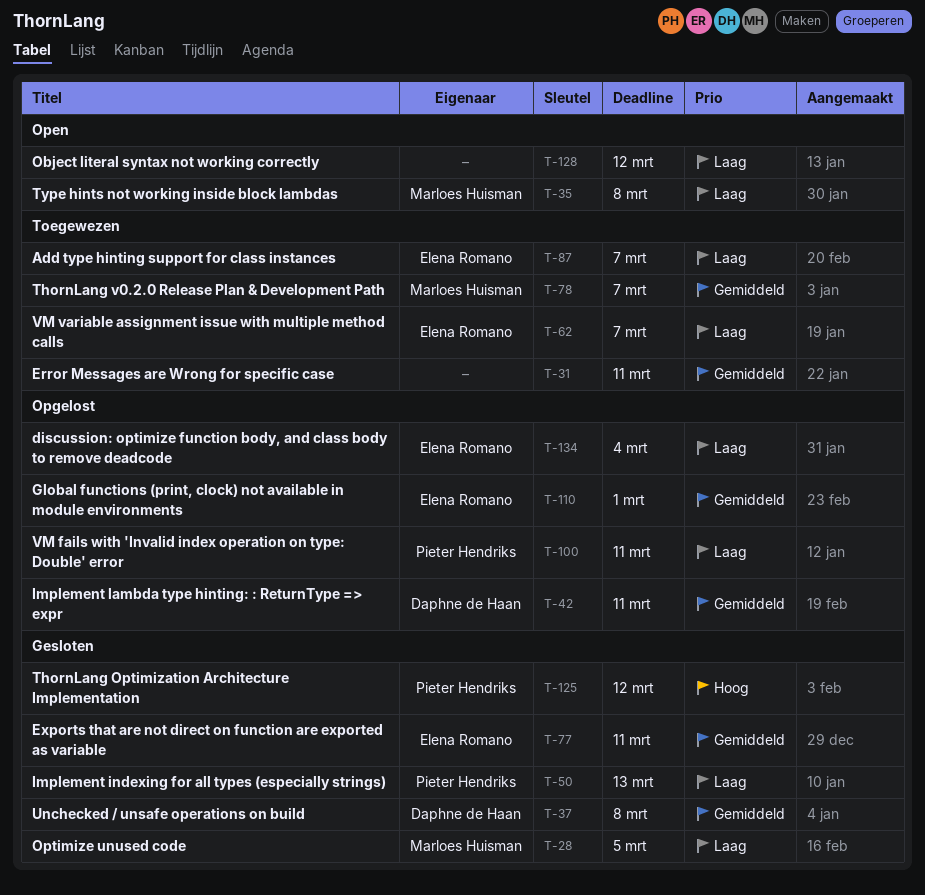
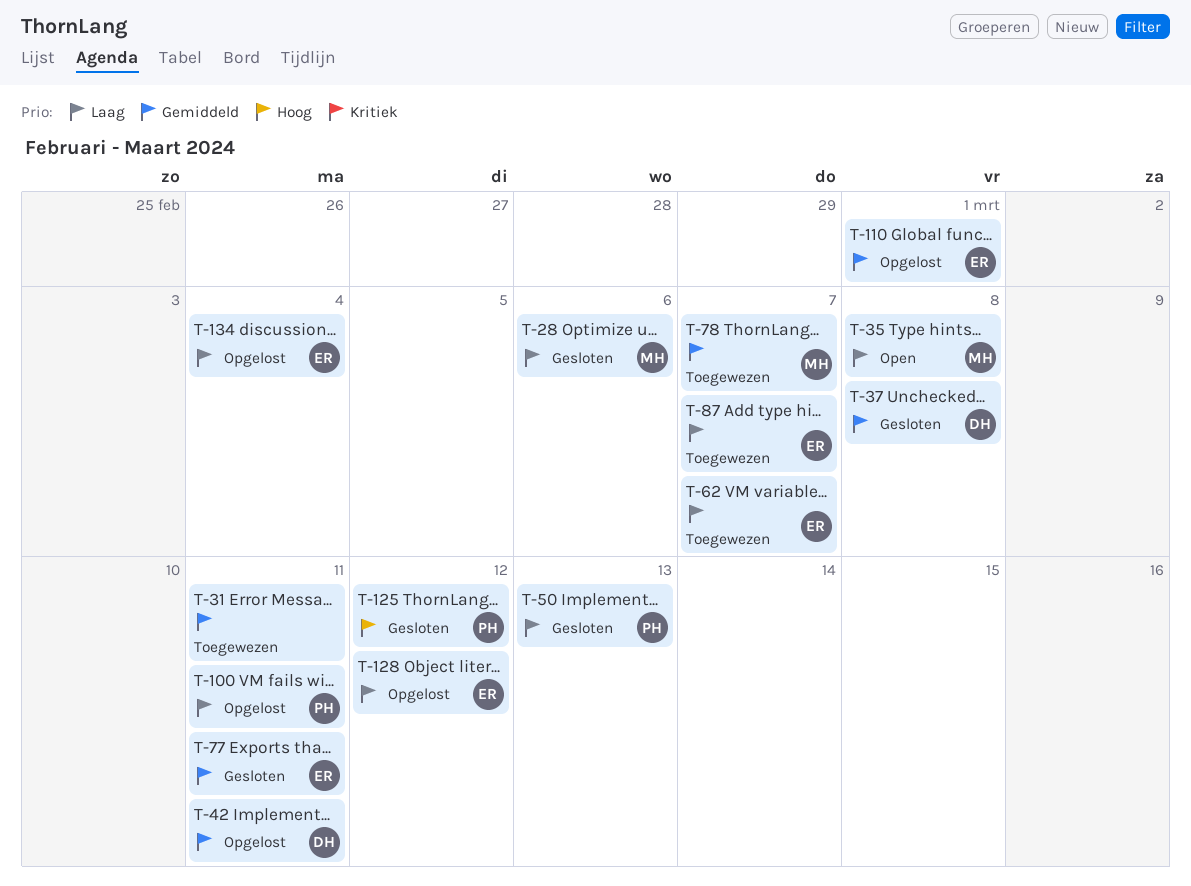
T-28, due: Mar 5 -> Mar 6
T-128, status: Open -> Opgelost
T-128, owner: none -> Elena Romano

